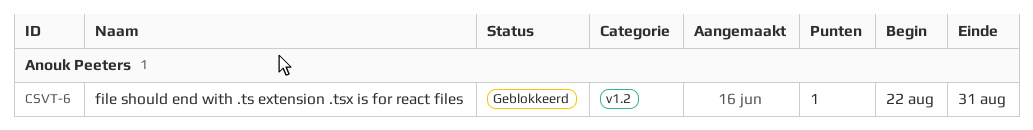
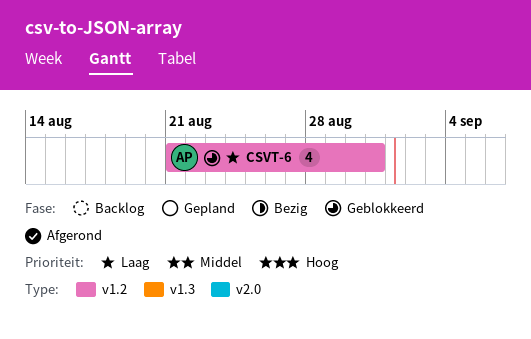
CSVT-6, estimate: 1 -> 4
CSVT-6, start: Aug 22 -> Aug 21

